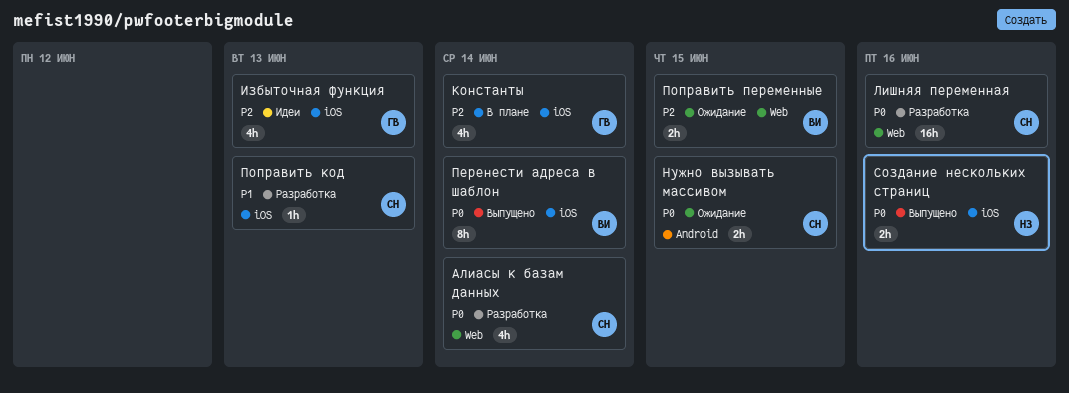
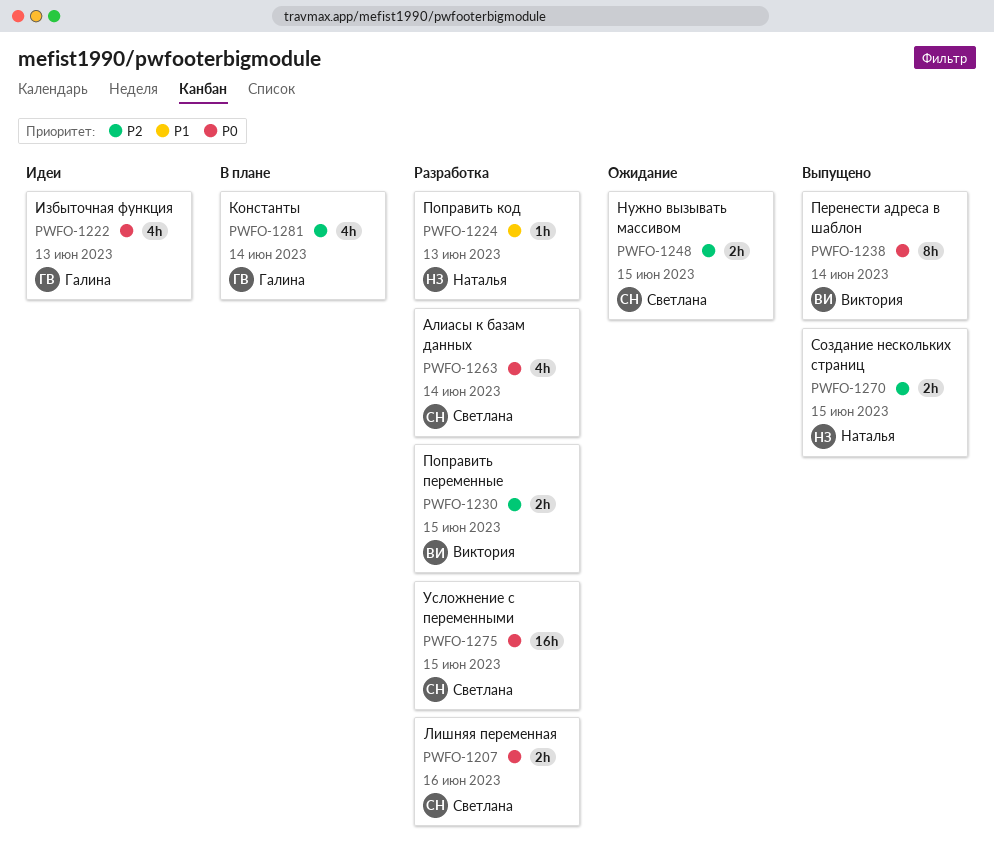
Избыточная функция, priority: P2 -> P0
Лишняя переменная, estimate: 16h -> 2h
Нужно вызывать массивом, priority: P0 -> P2
Поправить код, owner: Светлана -> Наталья
Поправить переменные, status: Ожидание -> Разработка
Создание нескольких страниц, priority: P0 -> P2
Создание нескольких страниц, due: Jun 16 -> Jun 15
Усложнение с переменными: none -> present

